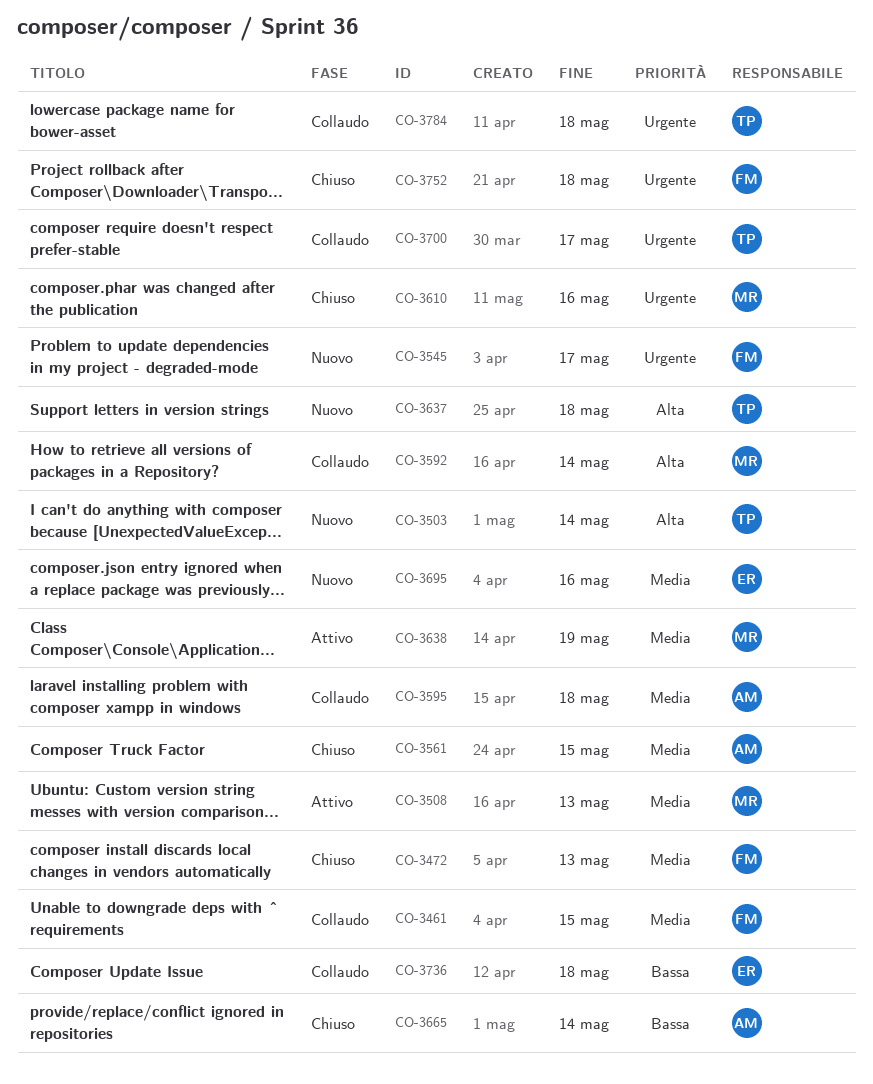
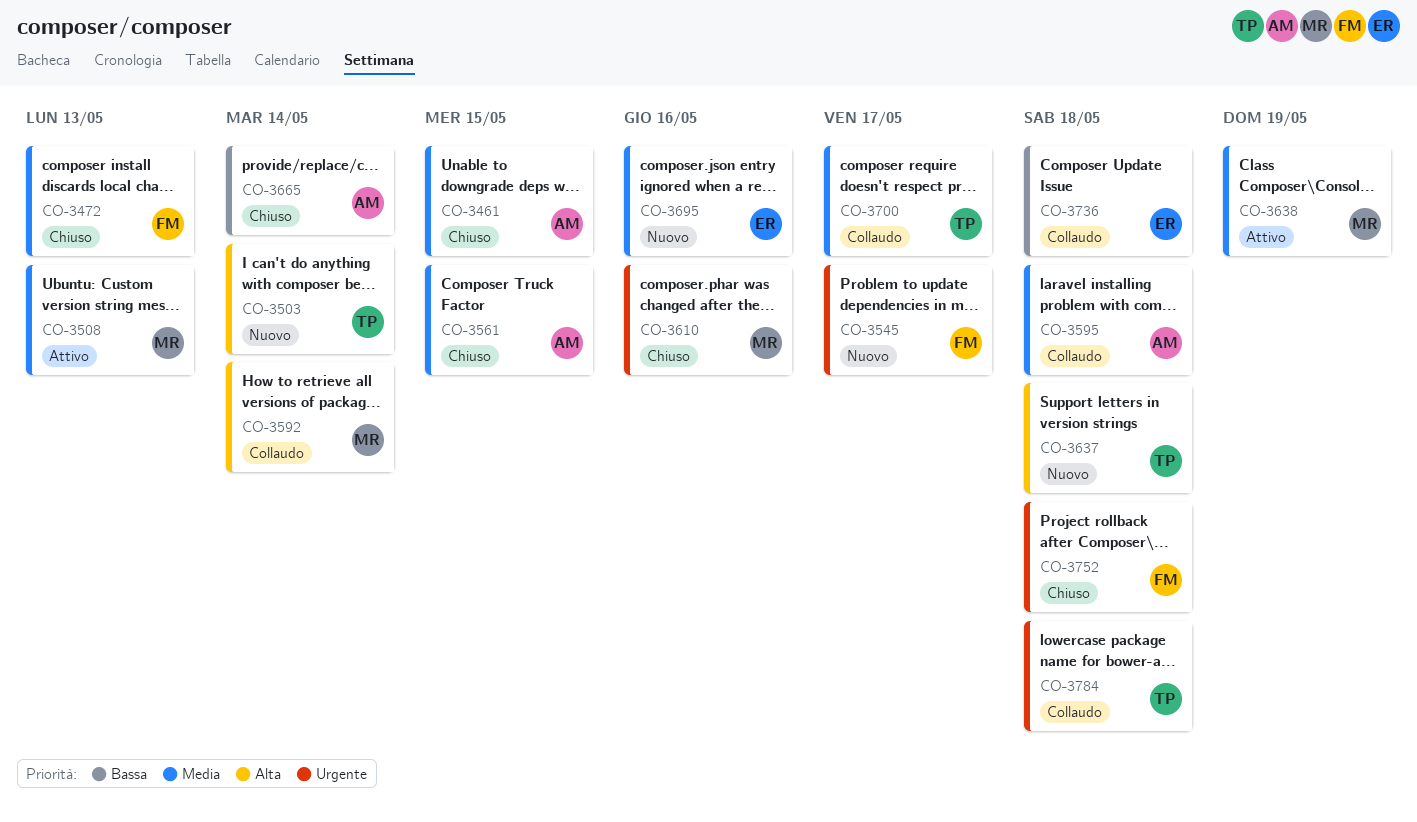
CO-3461, status: Collaudo -> Chiuso
CO-3461, owner: FM -> AM
CO-3700, priority: Urgente -> Media

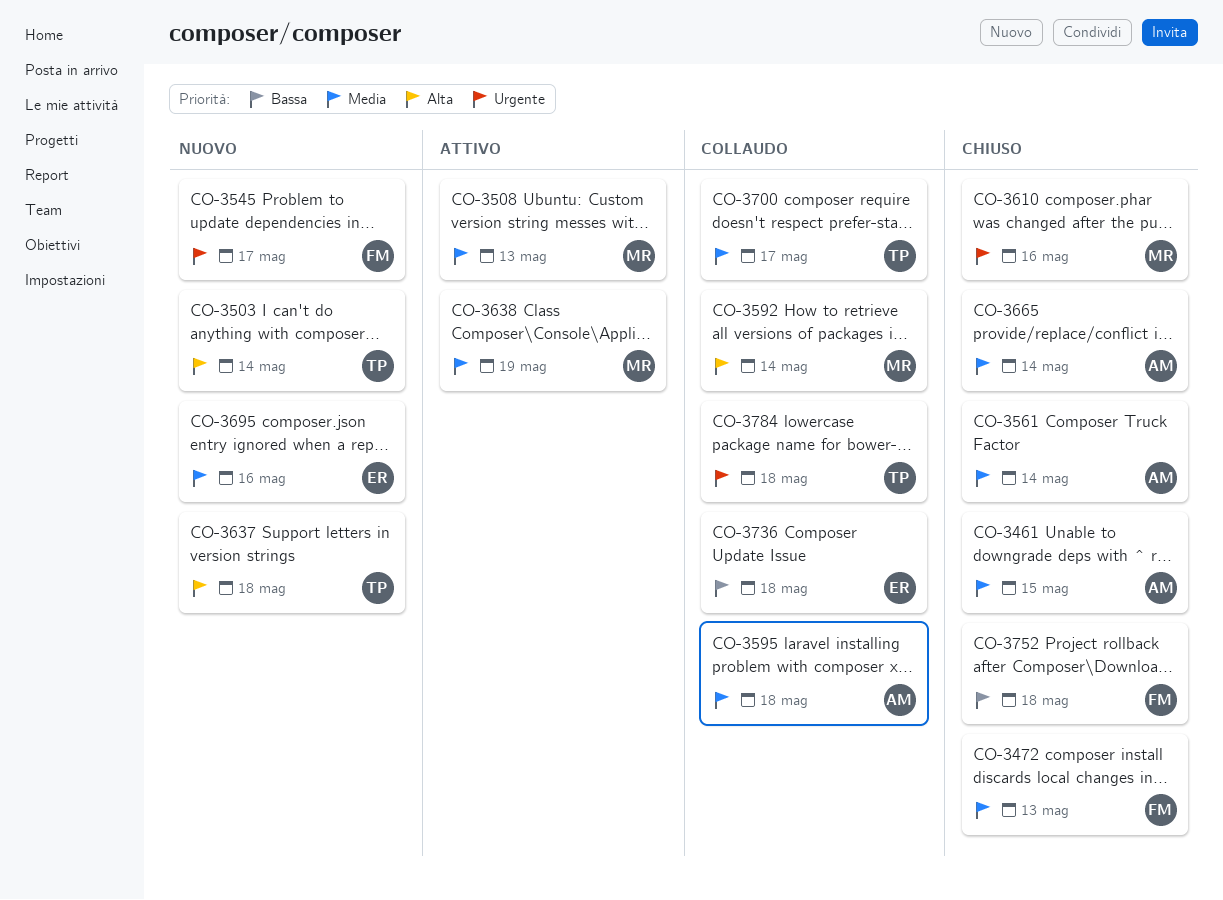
CO-3561, due: May 15 -> May 14
CO-3665, priority: Bassa -> Media
CO-3752, priority: Urgente -> Bassa

